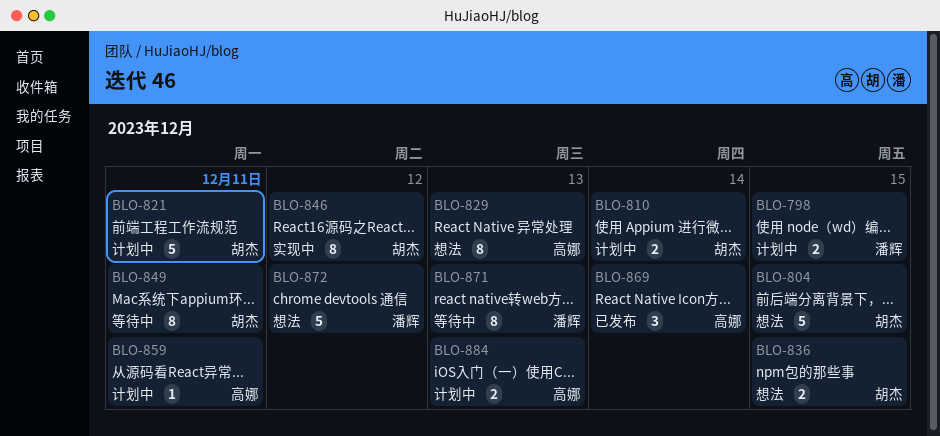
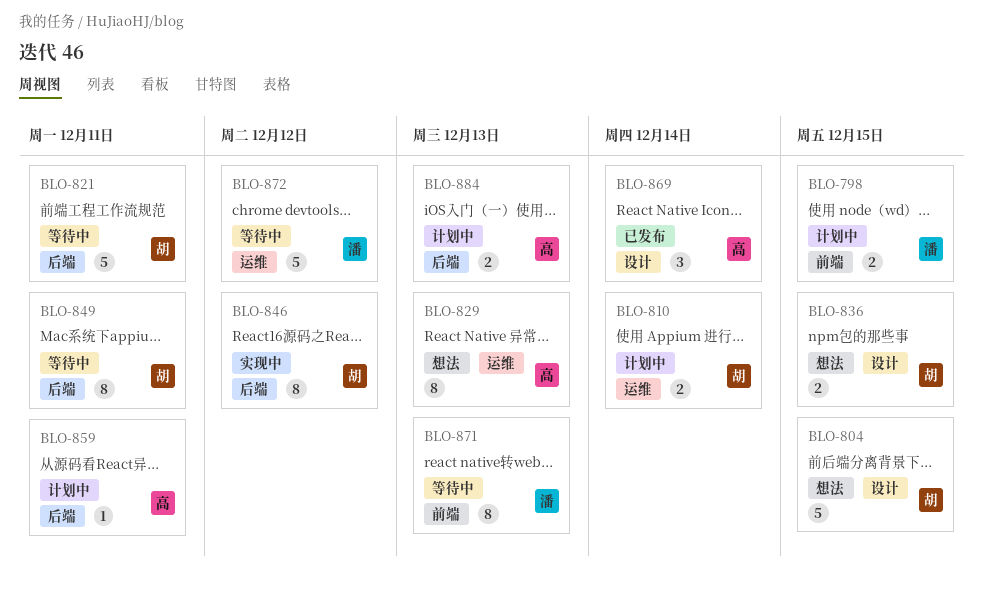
BLO-821, status: 计划中 -> 等待中
BLO-872, status: 想法 -> 等待中

